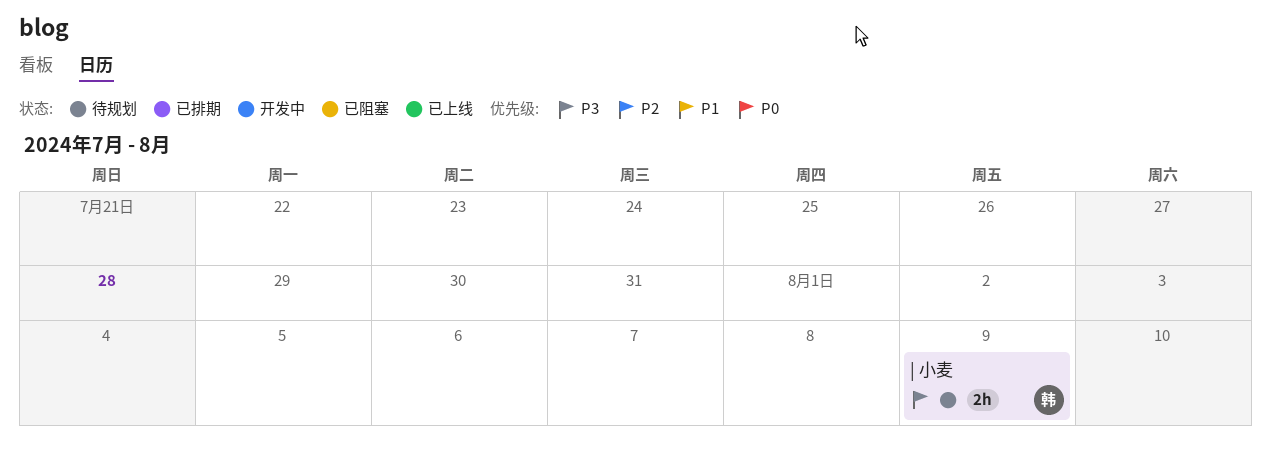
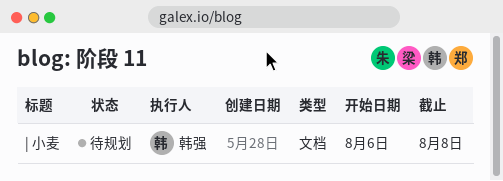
| 小麦, due: Aug 9 -> Aug 8

